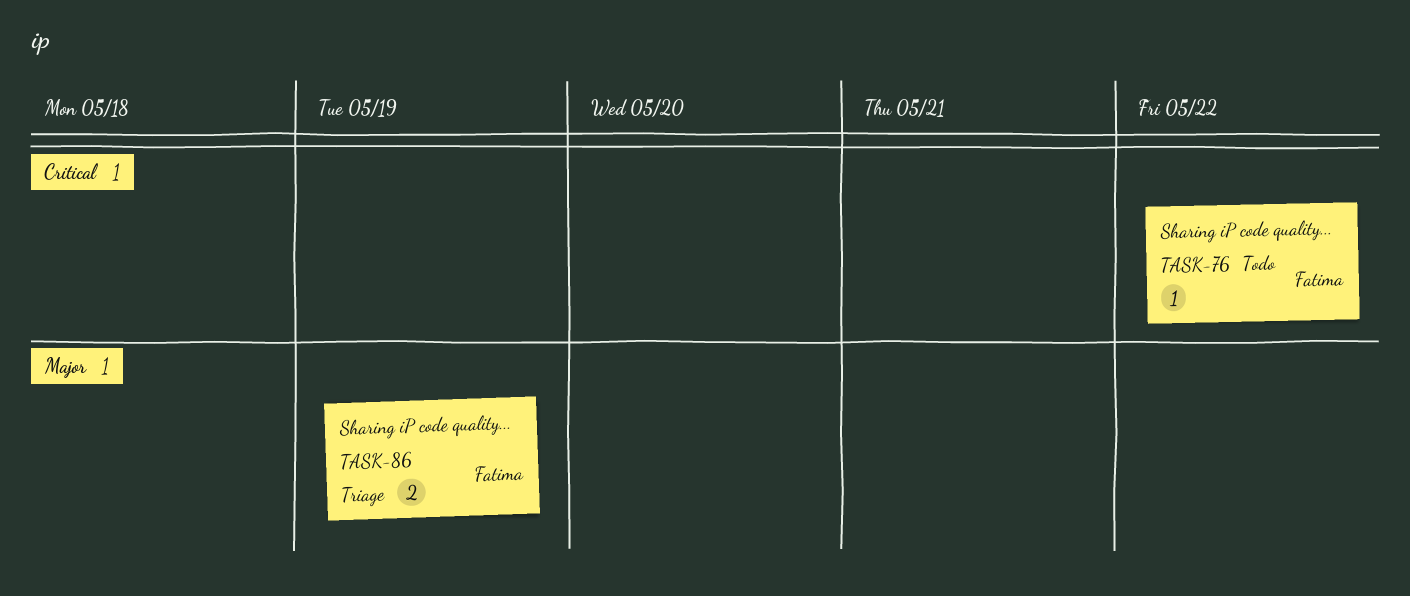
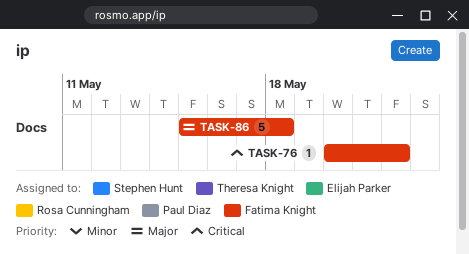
TASK-86, estimate: 2 -> 5
TASK-86, due: May 19 -> May 18

